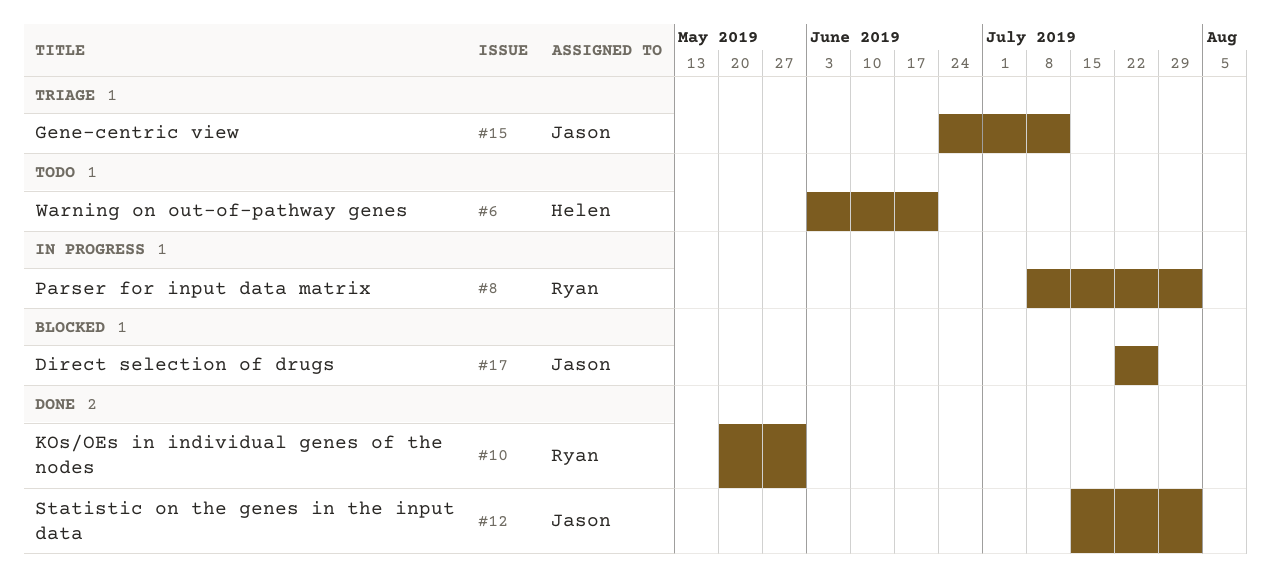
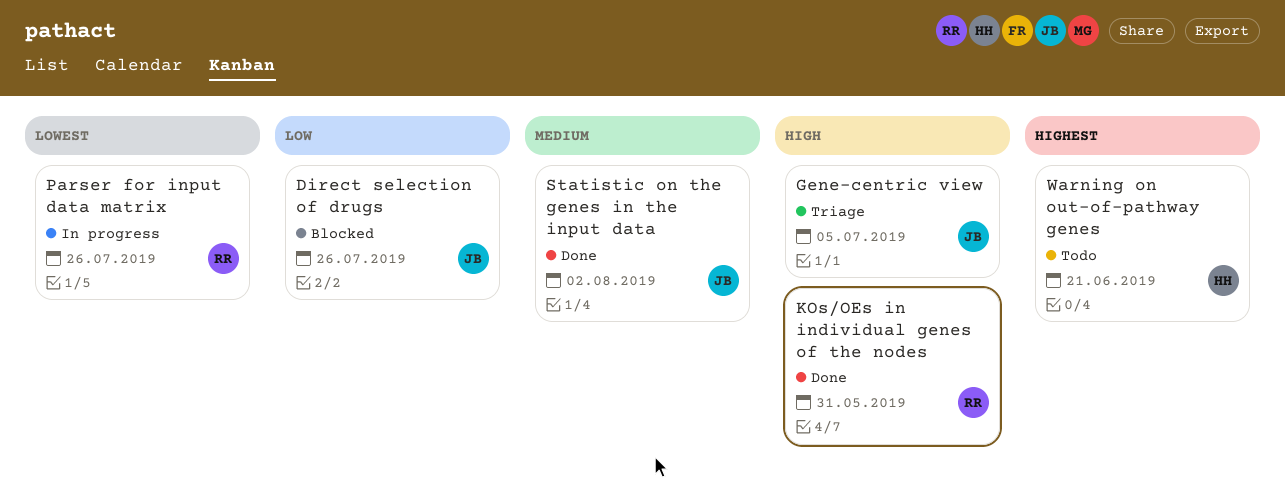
Gene-centric view, due: Jul 12 -> Jul 5
Parser for input data matrix, due: Aug 2 -> Jul 26

